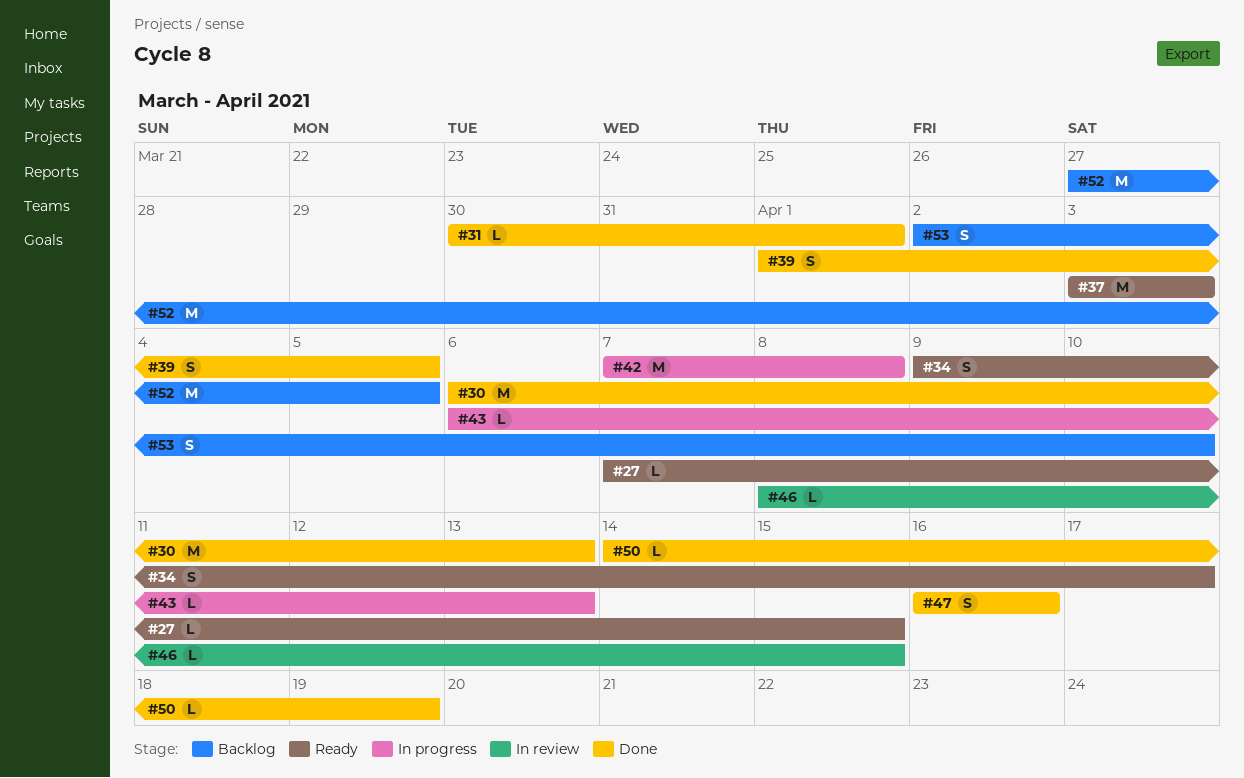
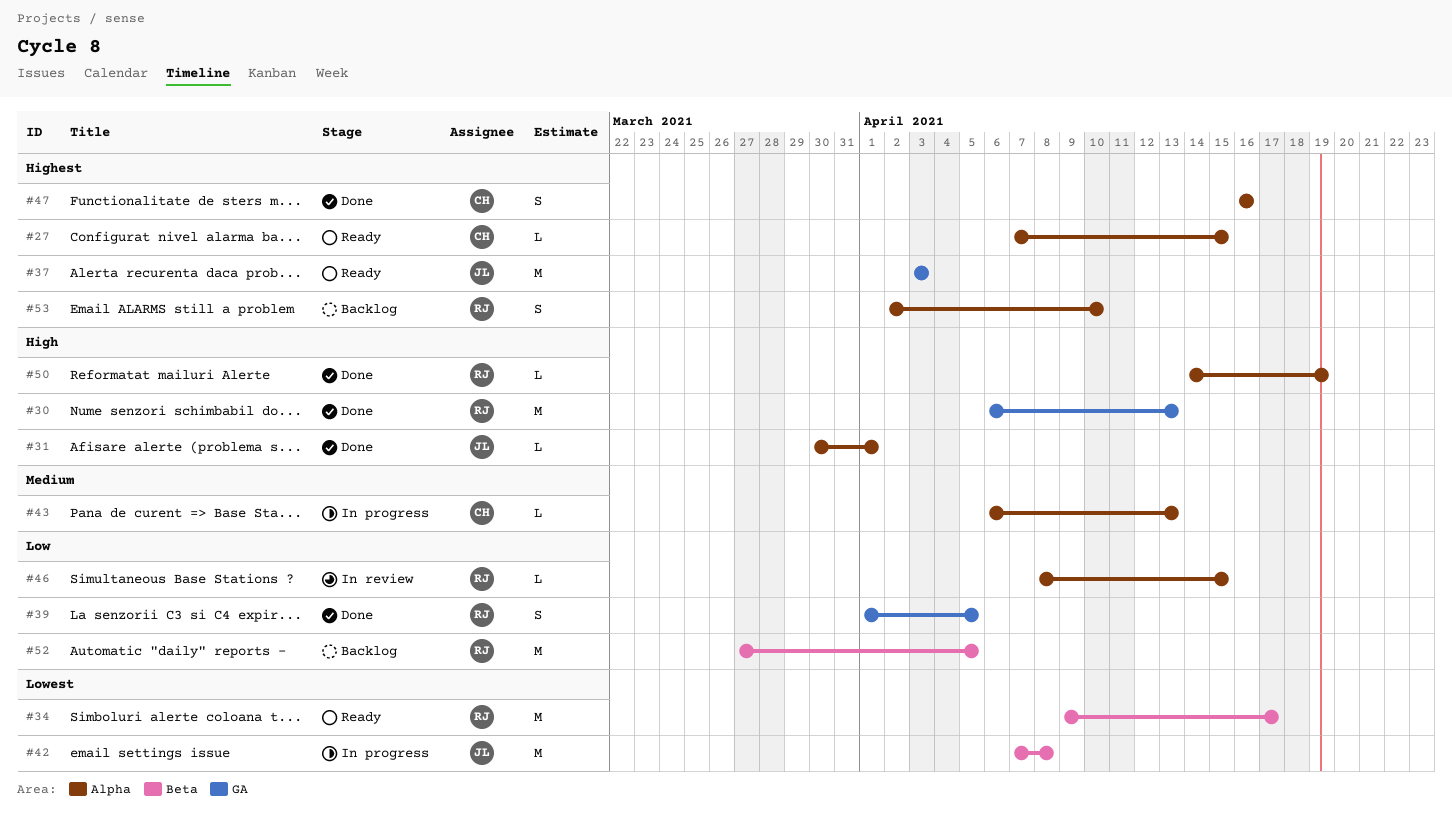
#34, estimate: S -> M

